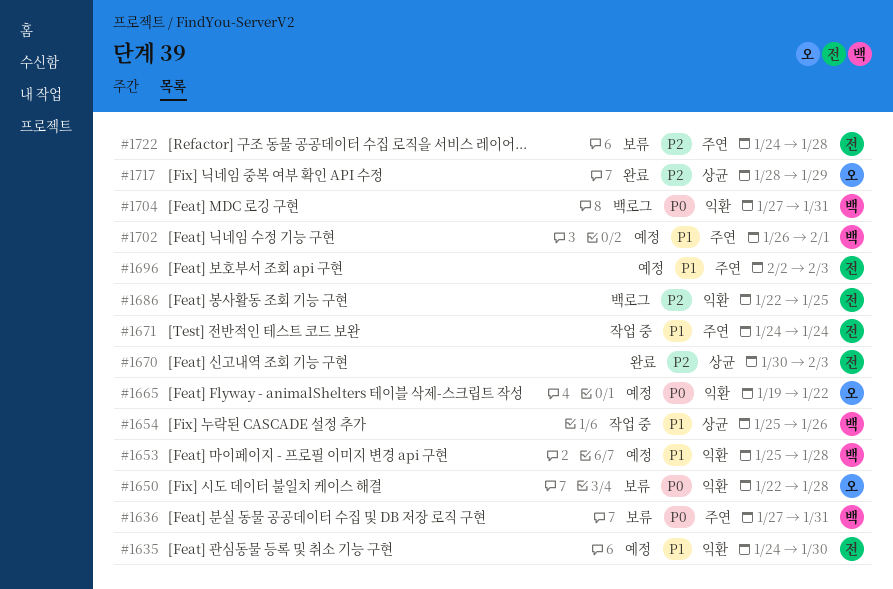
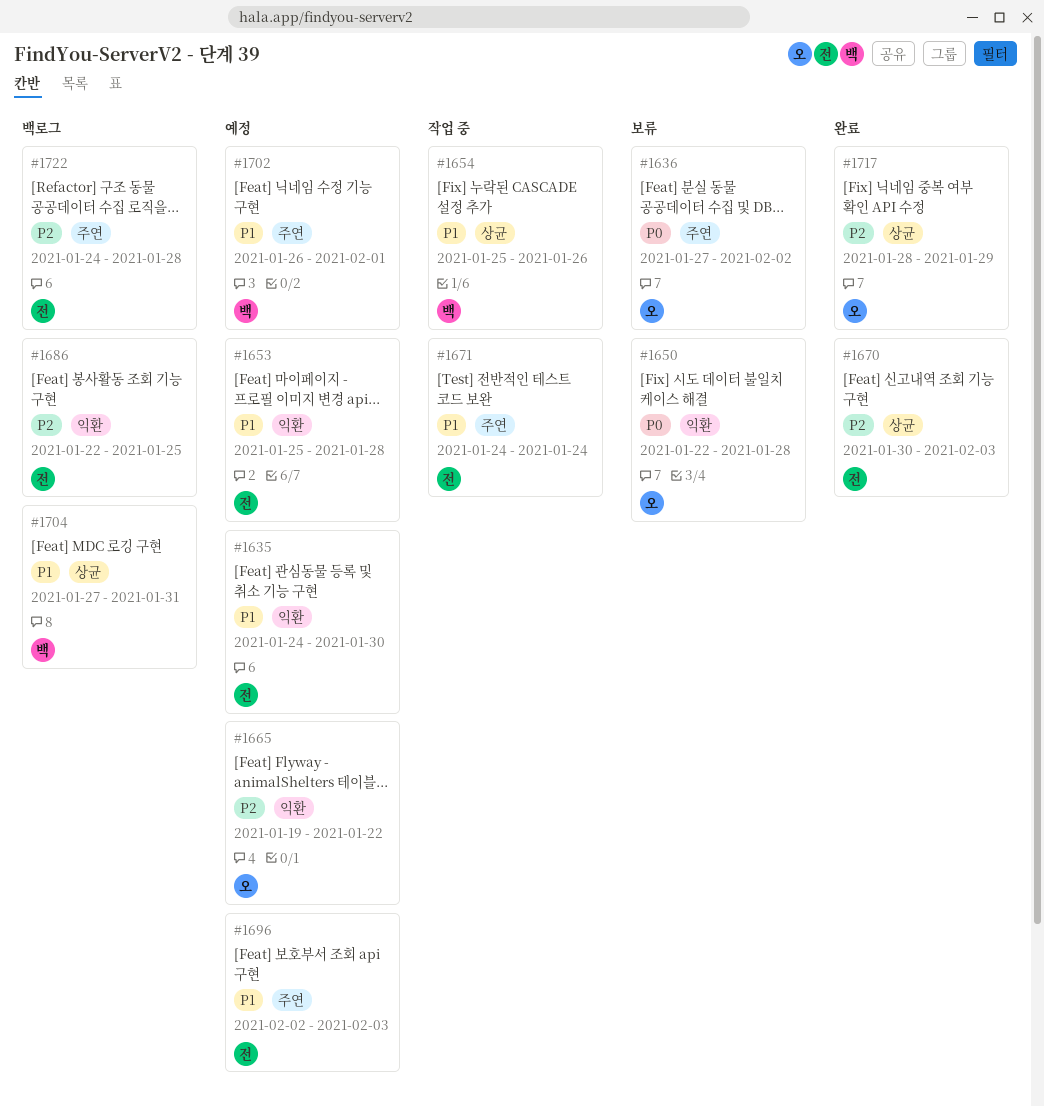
#1636, owner: 백 -> 오
#1636, due: Jan 31 -> Feb 2
#1653, owner: 백 -> 전
#1665, priority: P0 -> P2
#1704, priority: P0 -> P1
#1704, label: 익환 -> 상균
#1722, status: 보류 -> 백로그

